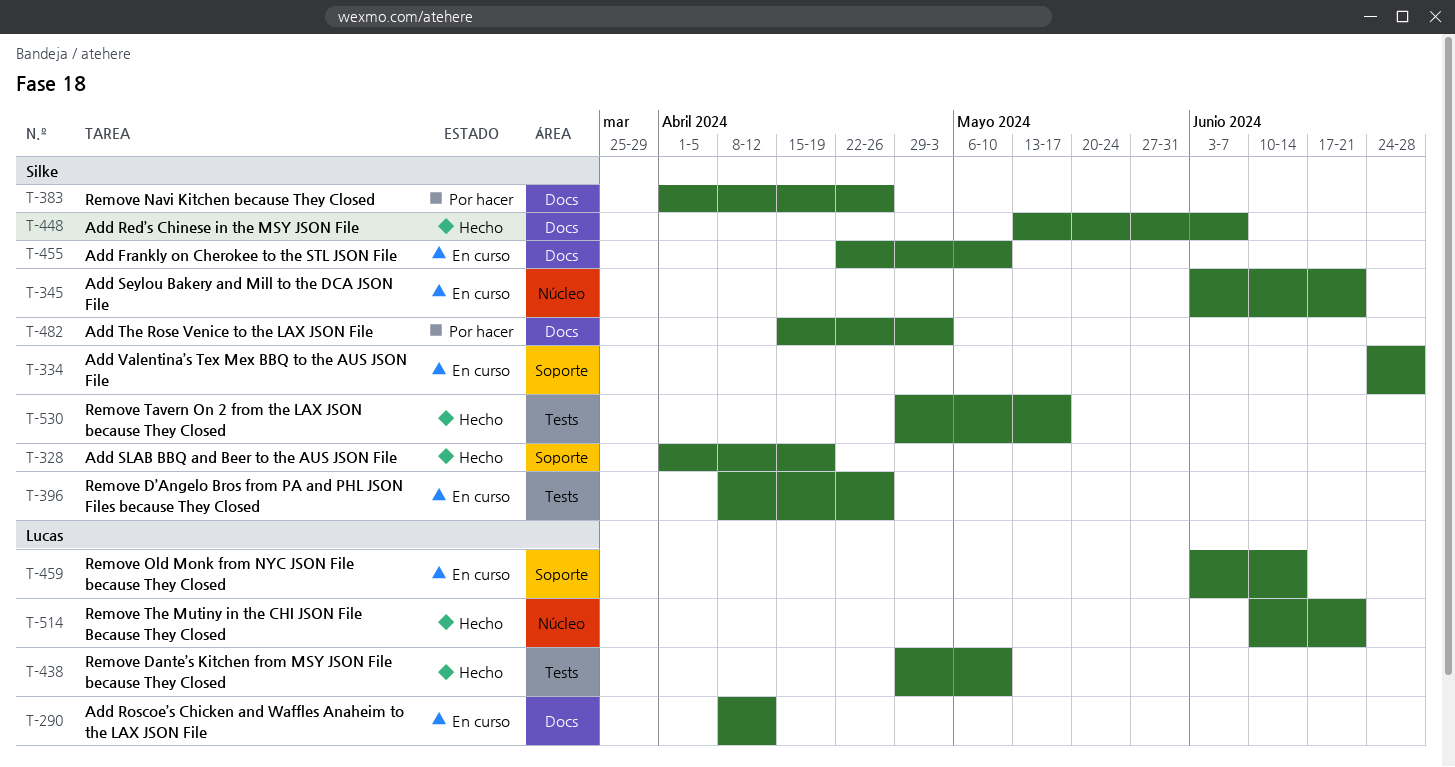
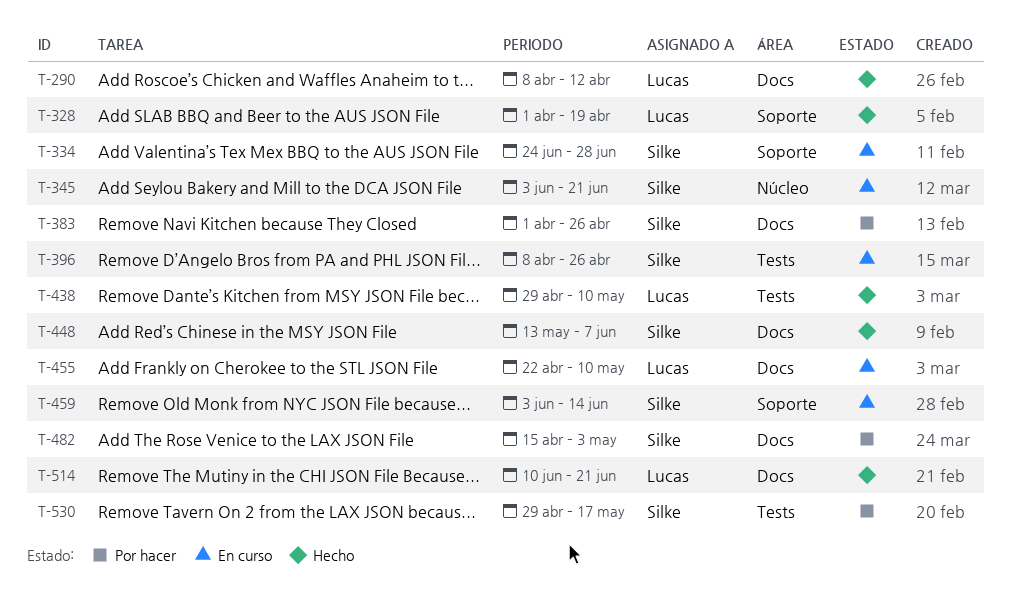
T-290, status: En curso -> Hecho
T-328, owner: Silke -> Lucas
T-455, owner: Silke -> Lucas
T-459, owner: Lucas -> Silke
T-514, label: Núcleo -> Docs
T-530, status: Hecho -> Por hacer

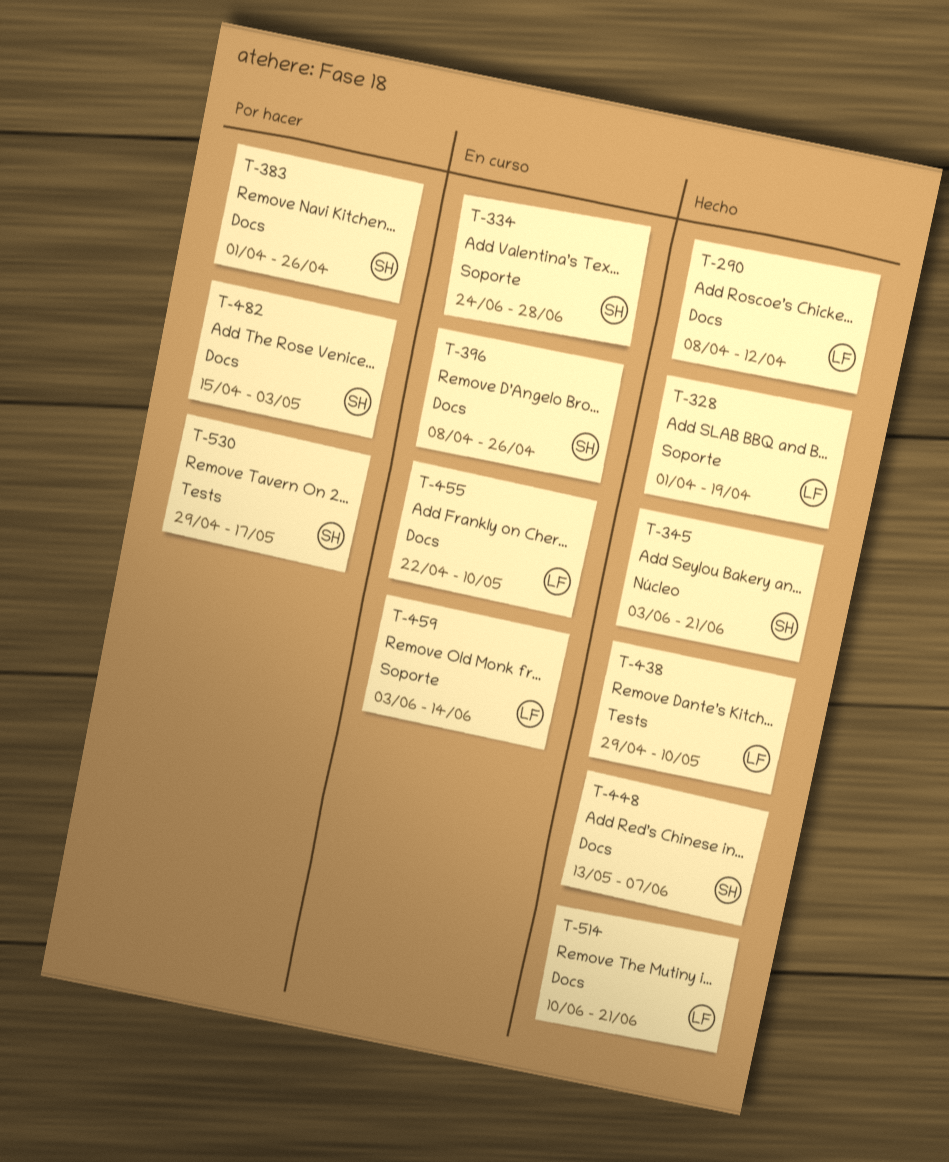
T-345, status: En curso -> Hecho
T-396, label: Tests -> Docs
T-459, owner: Silke -> Lucas

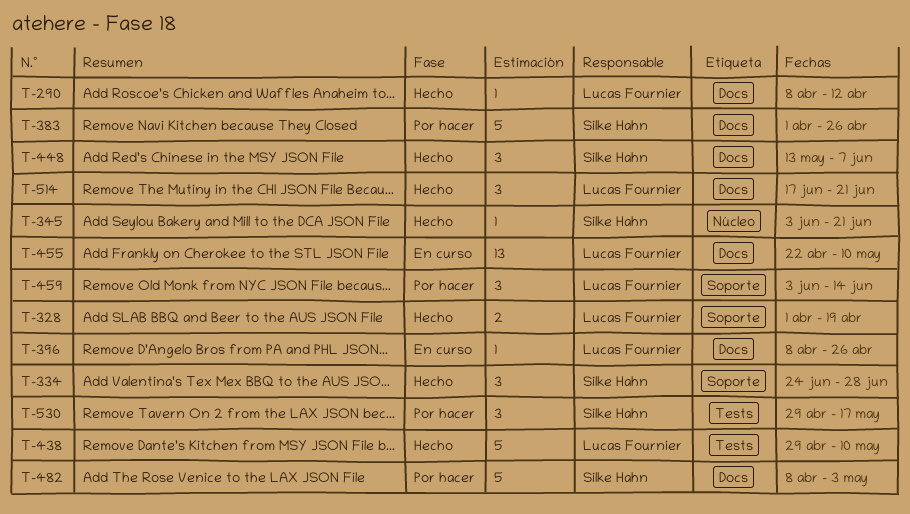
T-334, status: En curso -> Hecho
T-396, owner: Silke Hahn -> Lucas Fournier
T-459, status: En curso -> Por hacer
T-482, start: Apr 15 -> Apr 8
T-514, start: Jun 10 -> Jun 17

